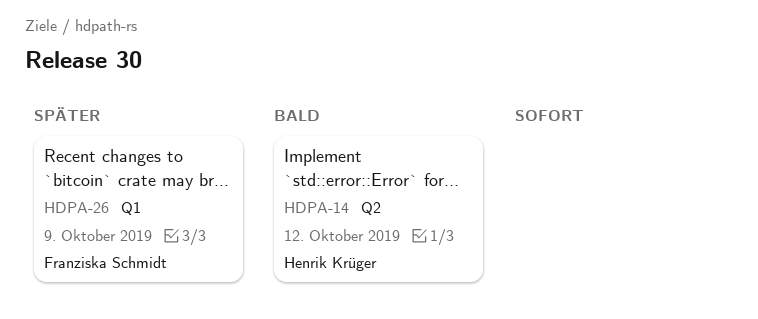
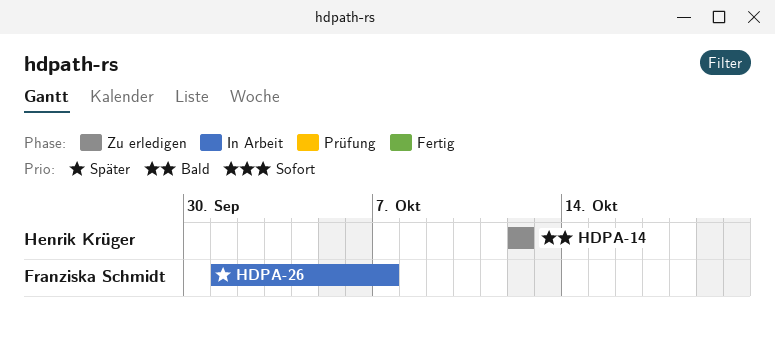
HDPA-26, due: Oct 9 -> Oct 7

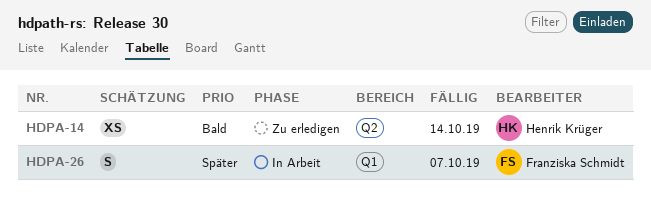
HDPA-14, due: Oct 12 -> Oct 14

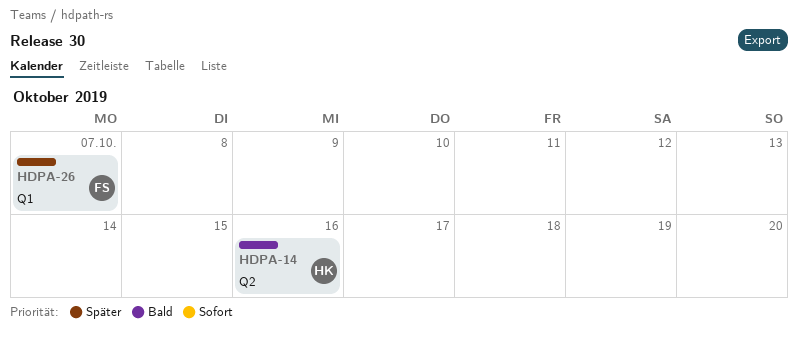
HDPA-14, due: Oct 14 -> Oct 16

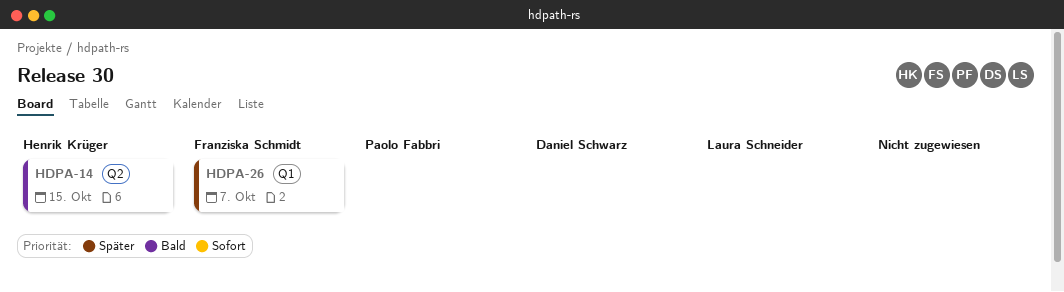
HDPA-14, due: Oct 16 -> Oct 15

